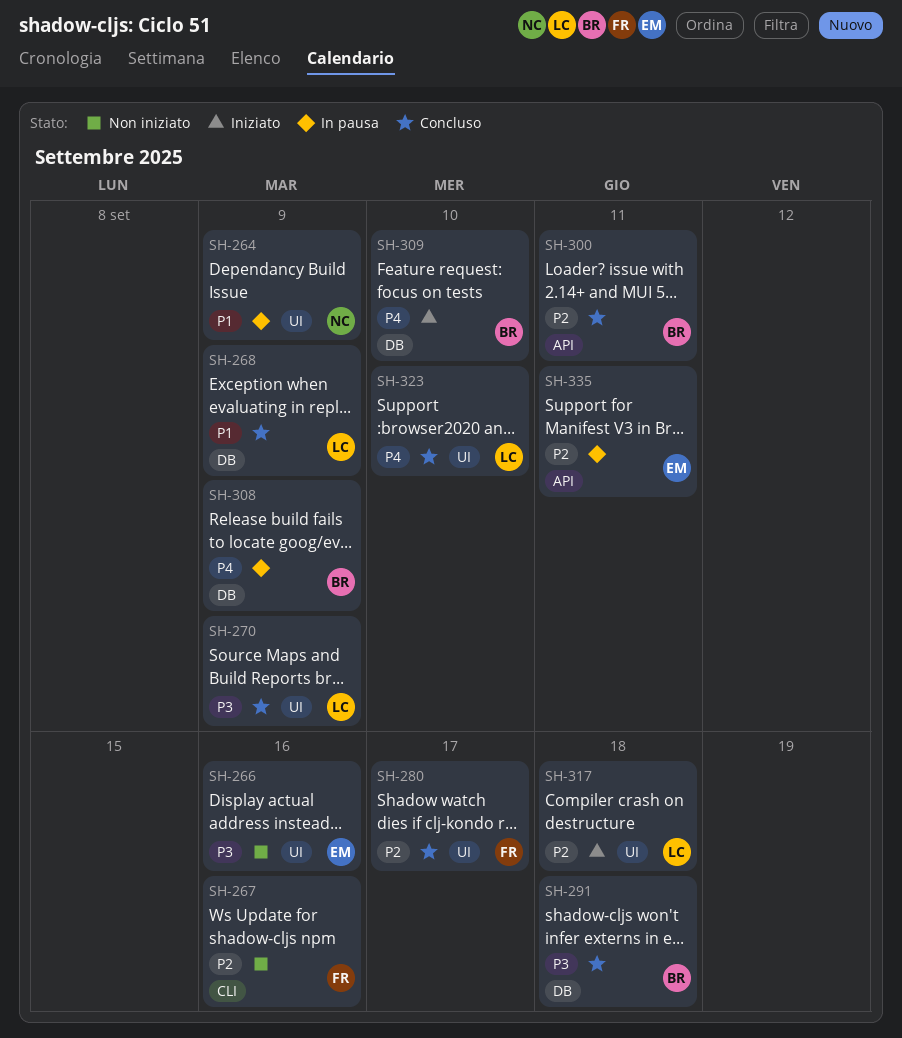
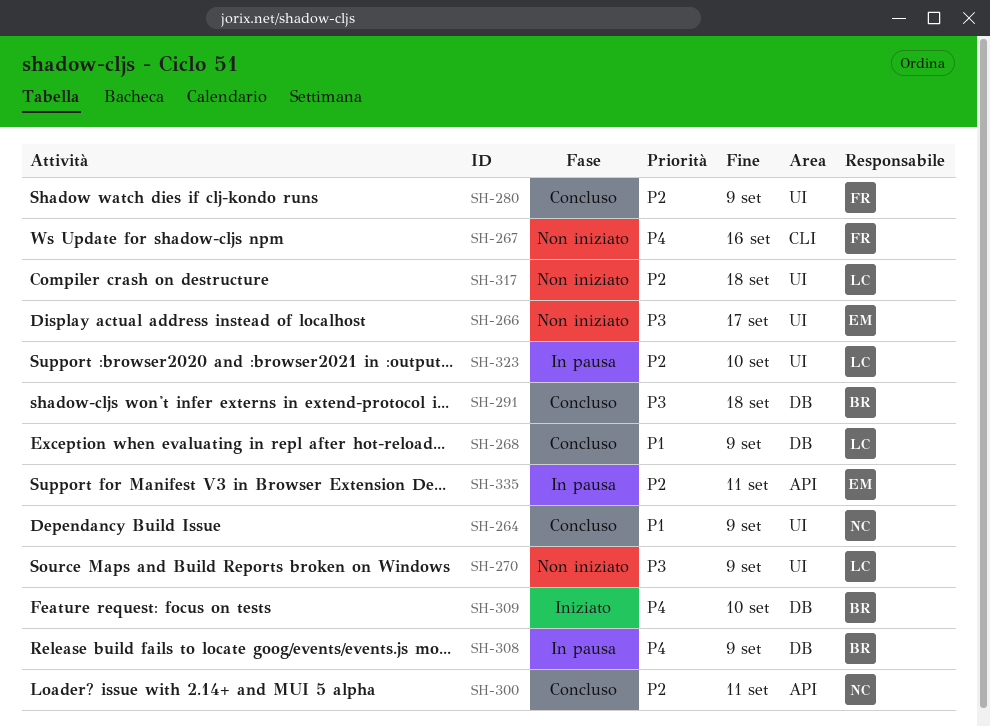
SH-264, status: In pausa -> Concluso
SH-266, due: Sep 16 -> Sep 17
SH-267, priority: P2 -> P4
SH-270, status: Concluso -> Non iniziato
SH-280, due: Sep 17 -> Sep 9
SH-300, owner: BR -> NC
SH-317, status: Iniziato -> Non iniziato
SH-323, status: Concluso -> In pausa
SH-323, priority: P4 -> P2

